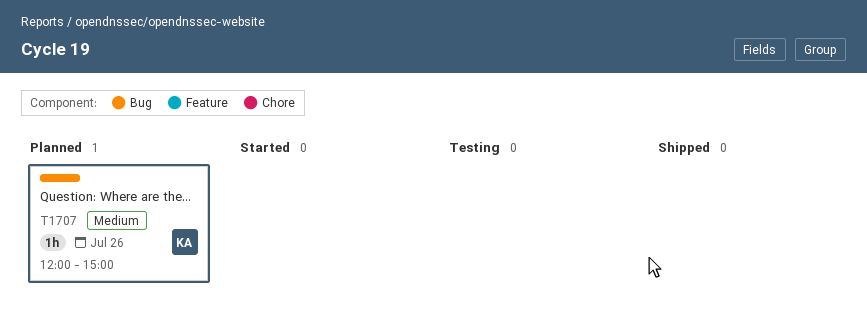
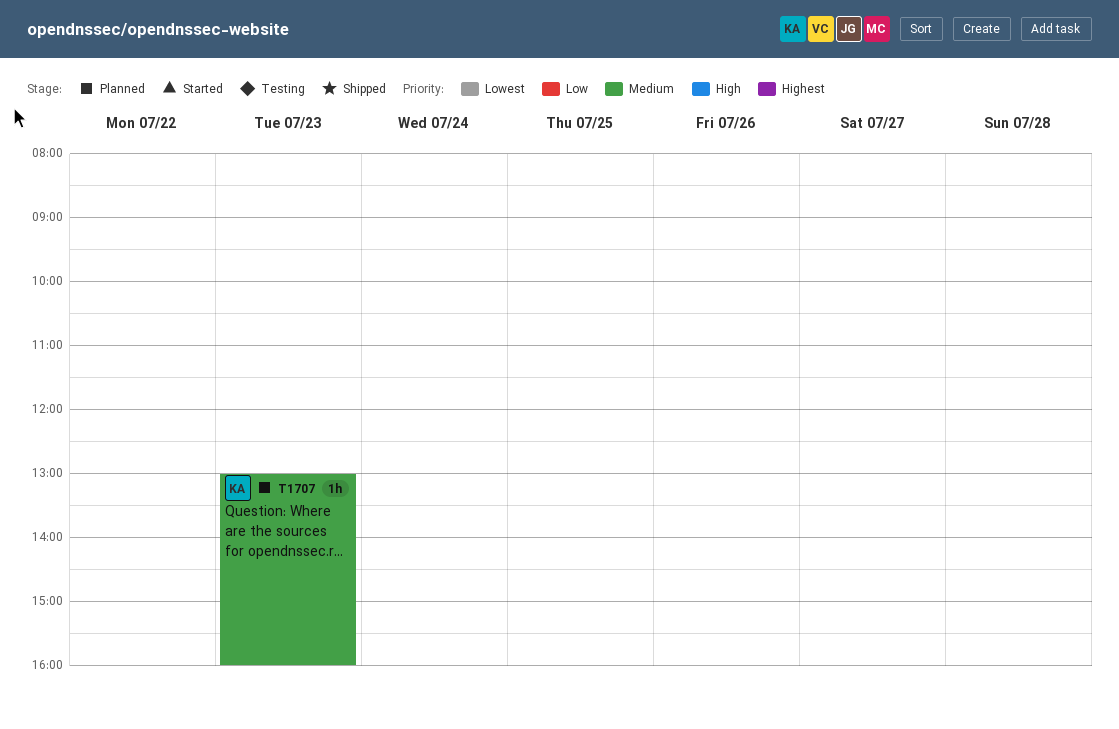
T1707, day: Jul 26 -> Jul 23
T1707, begins: 12:00 -> 13:00
T1707, ends: 15:00 -> 16:00

